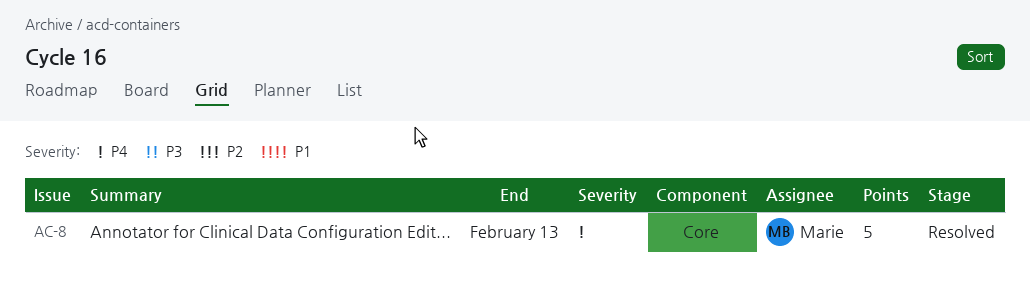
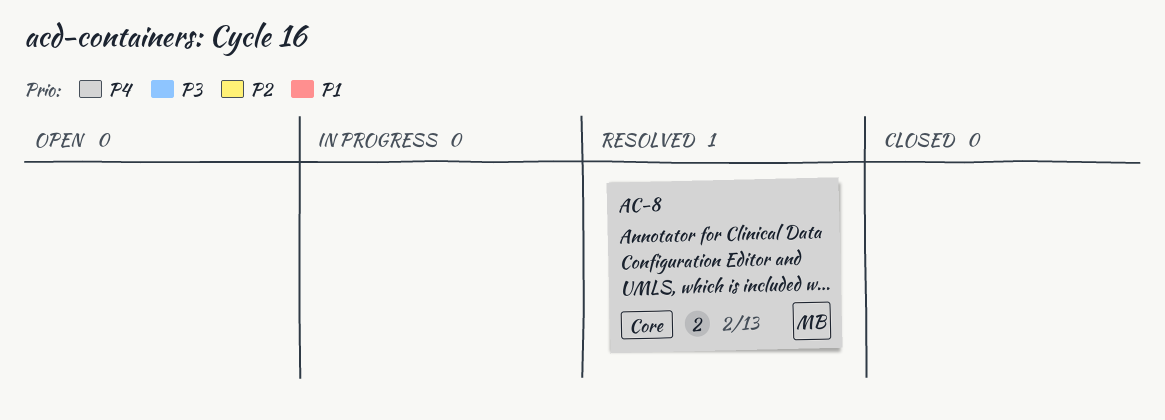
AC-8, estimate: 5 -> 2

